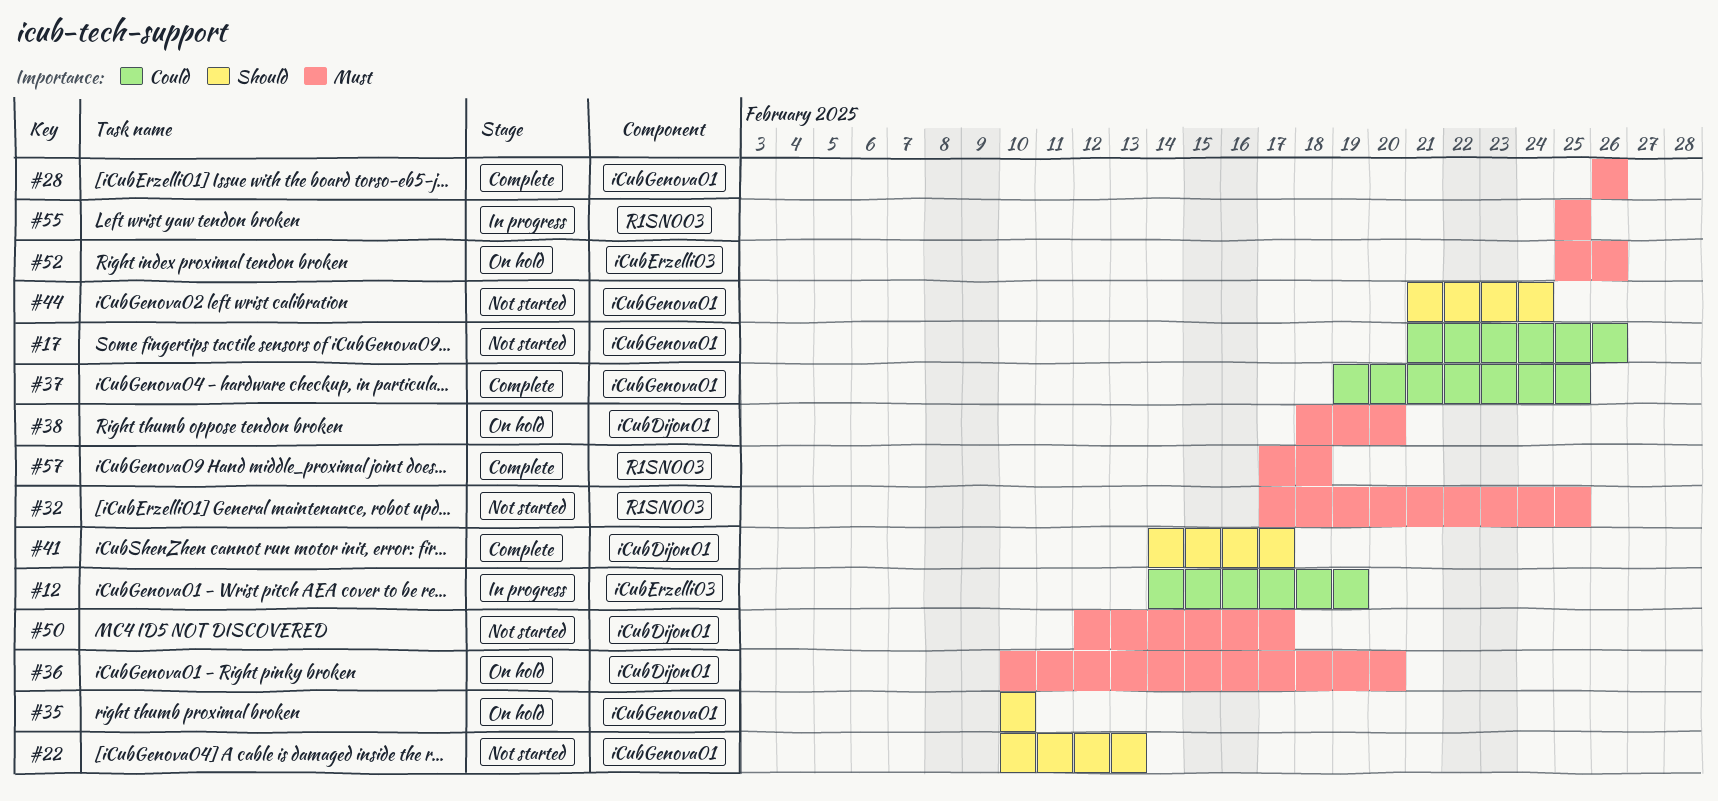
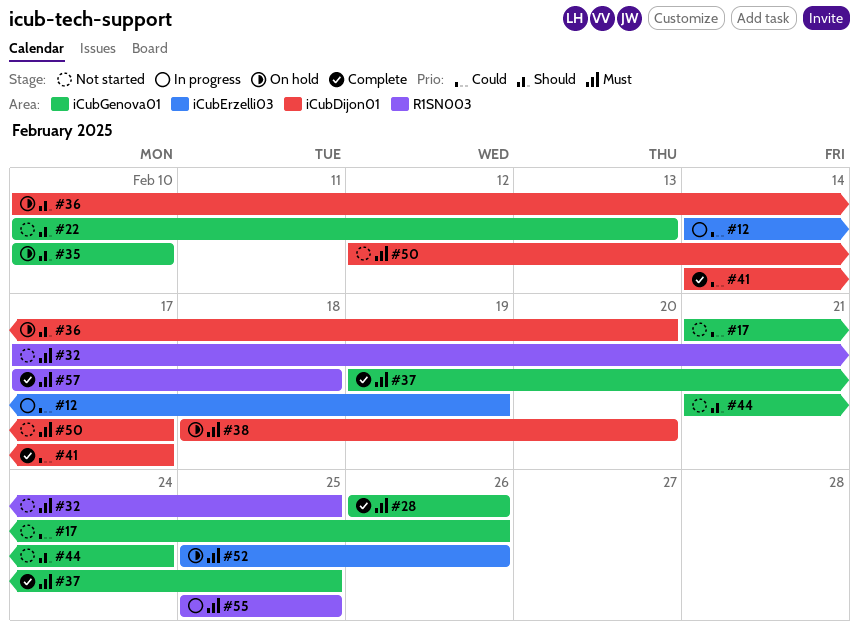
#36, priority: Must -> Should
#37, priority: Could -> Must
#41, priority: Should -> Could

